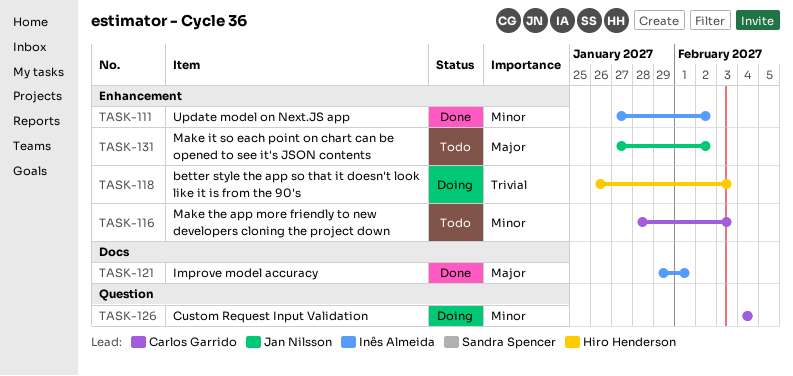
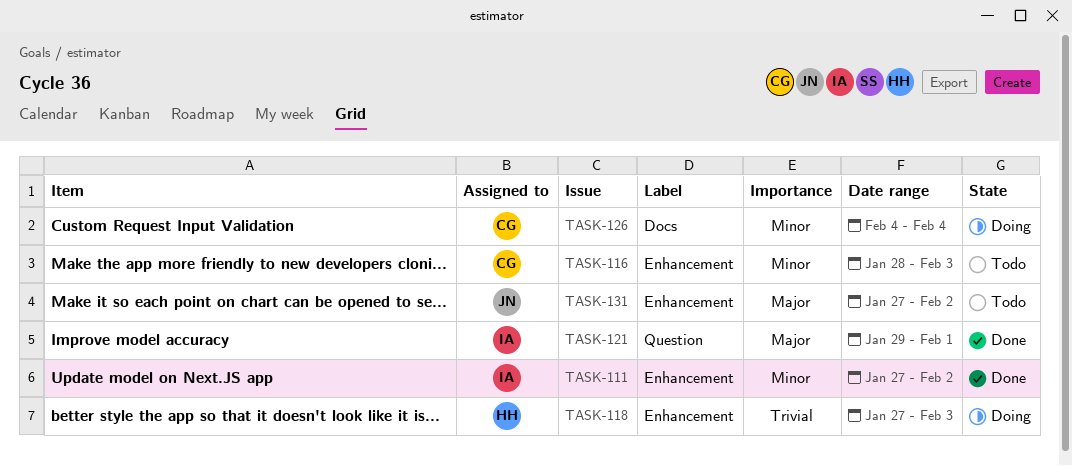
TASK-118, start: Jan 26 -> Jan 27
TASK-121, label: Docs -> Question
TASK-126, label: Question -> Docs

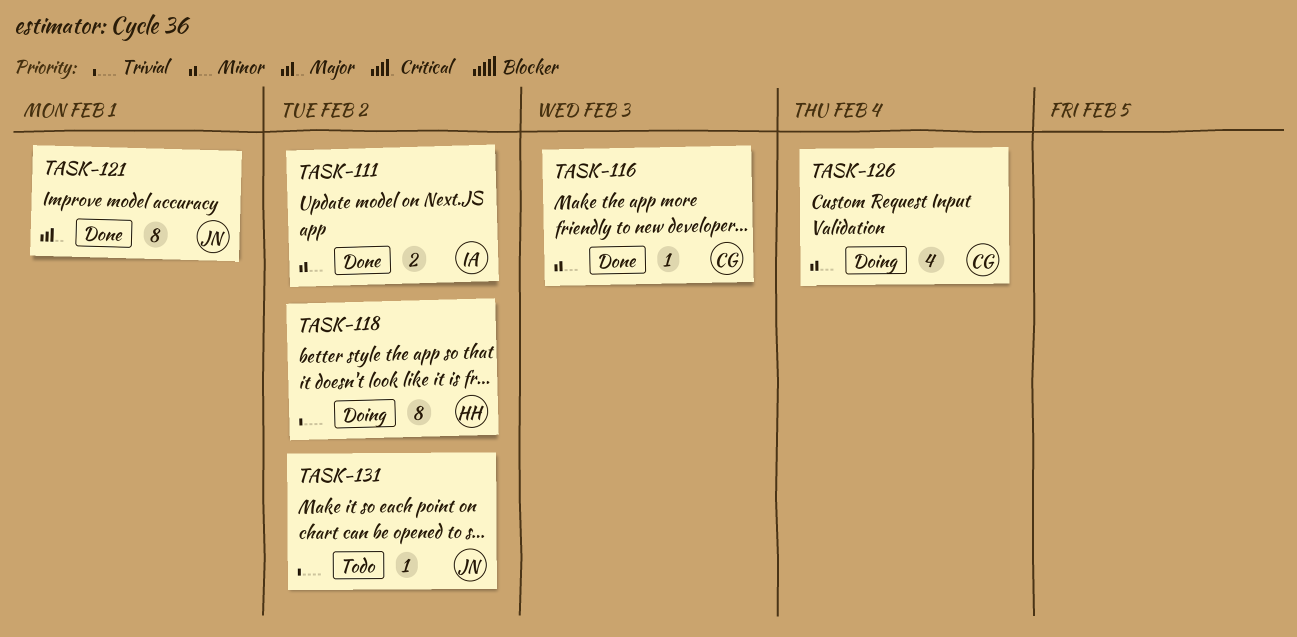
TASK-116, status: Todo -> Done
TASK-118, due: Feb 3 -> Feb 2
TASK-121, owner: IA -> JN
TASK-131, priority: Major -> Trivial

